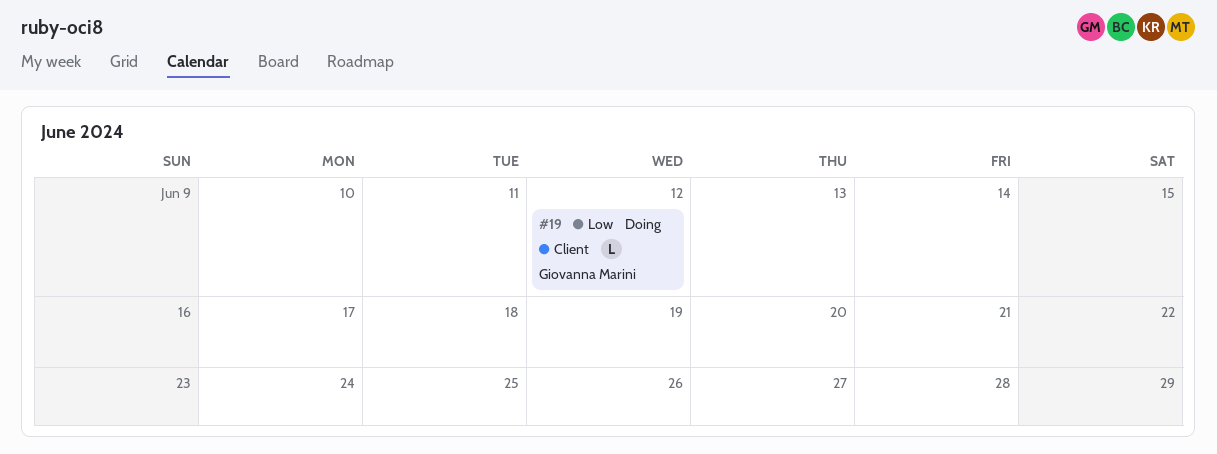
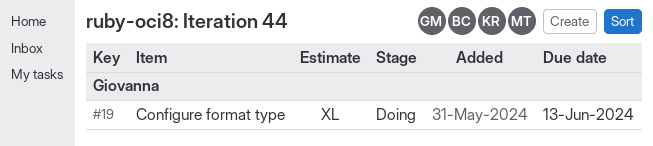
#19, estimate: L -> XL
#19, due: Jun 12 -> Jun 13

